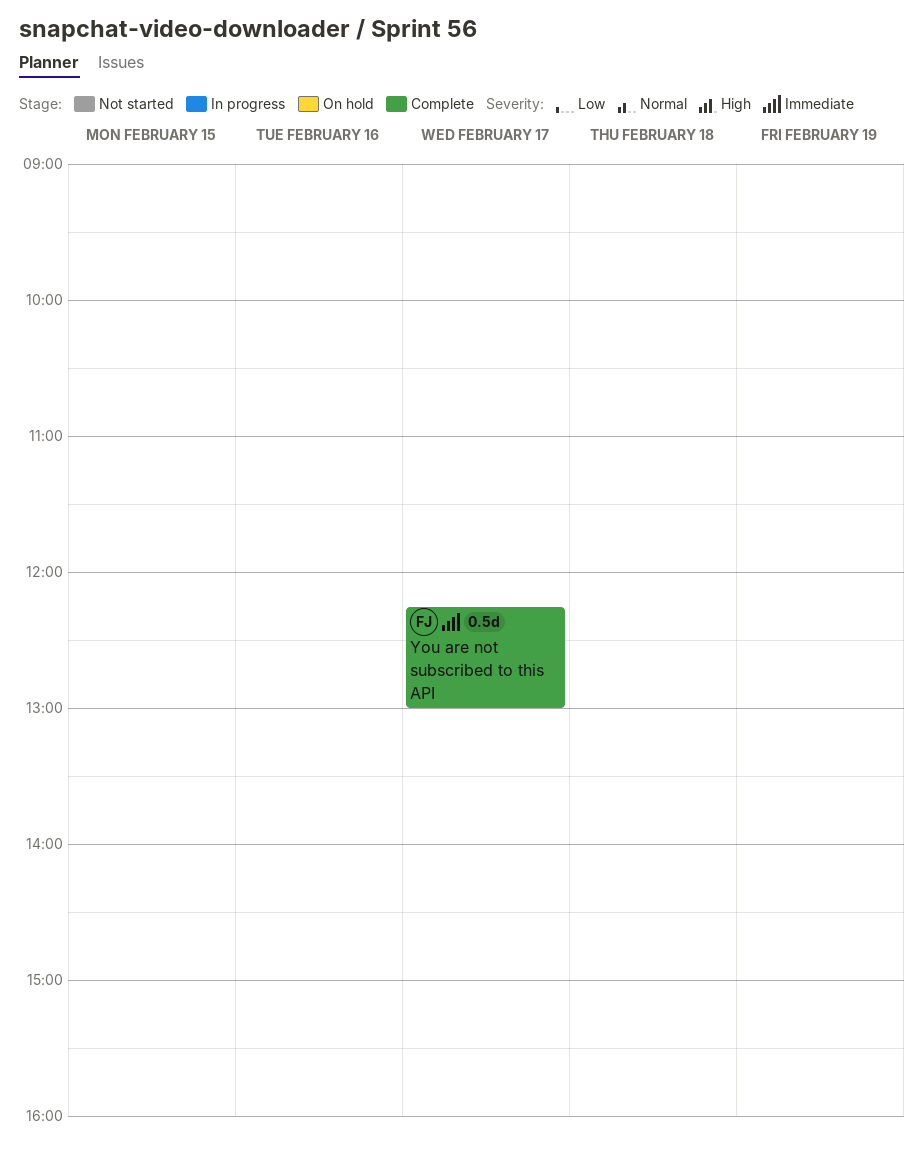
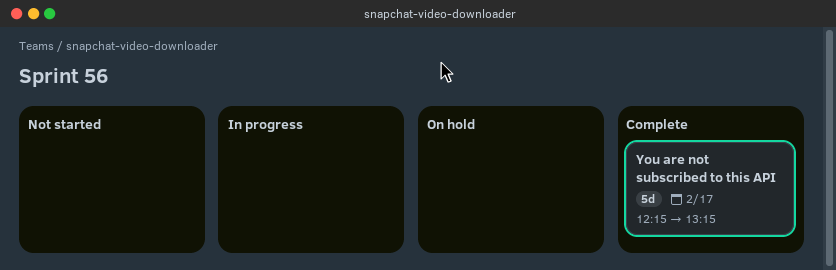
You are not subscribed to this API, estimate: 0.5d -> 5d
You are not subscribed to this API, ends: 13:00 -> 13:15

